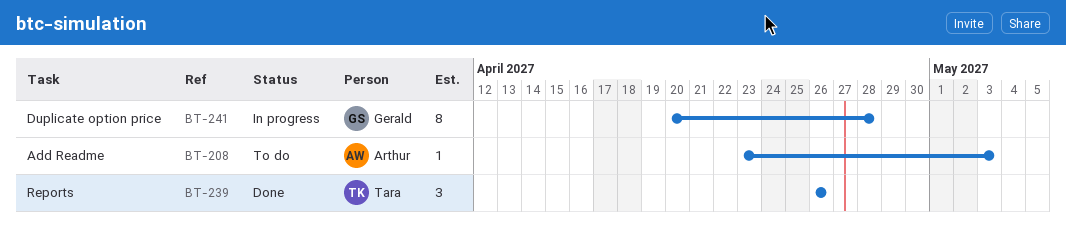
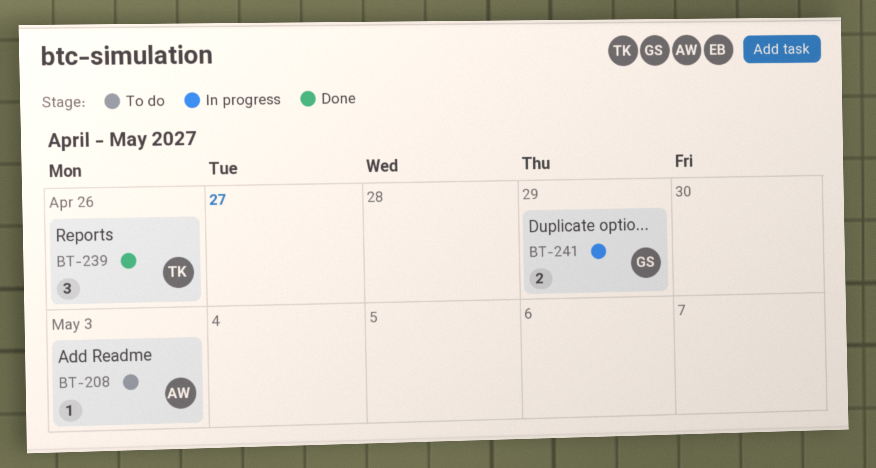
BT-241, estimate: 8 -> 2
BT-241, due: Apr 28 -> Apr 29

